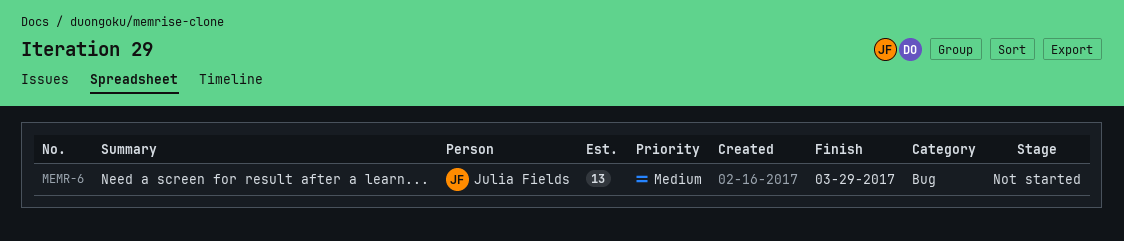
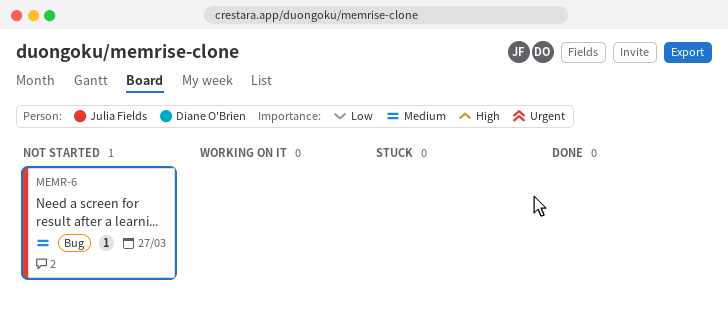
MEMR-6, estimate: 13 -> 1
MEMR-6, due: Mar 29 -> Mar 27

